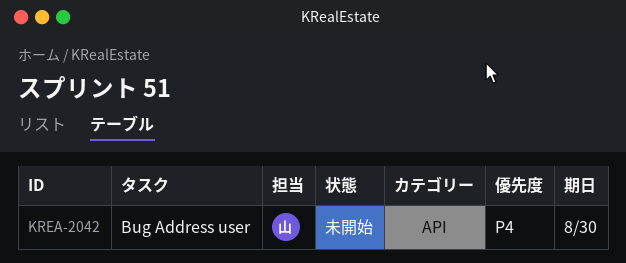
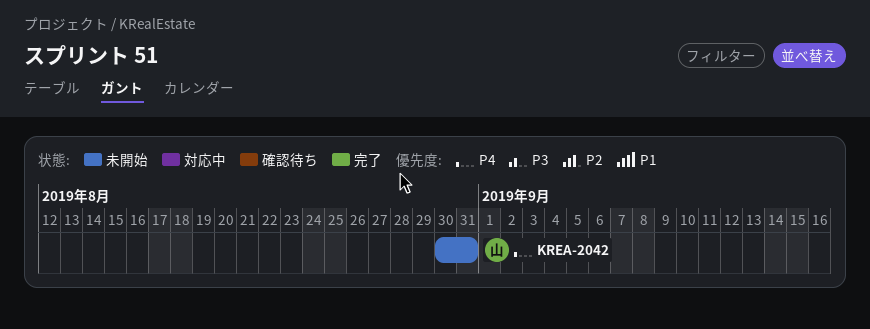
KREA-2042, due: Aug 30 -> Aug 31

